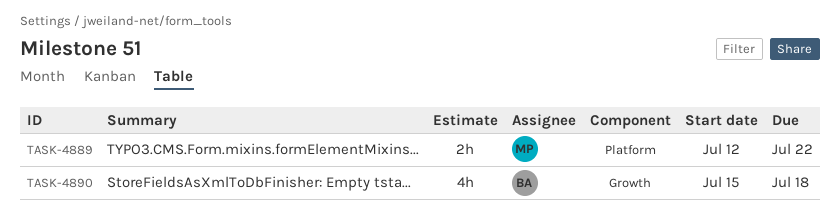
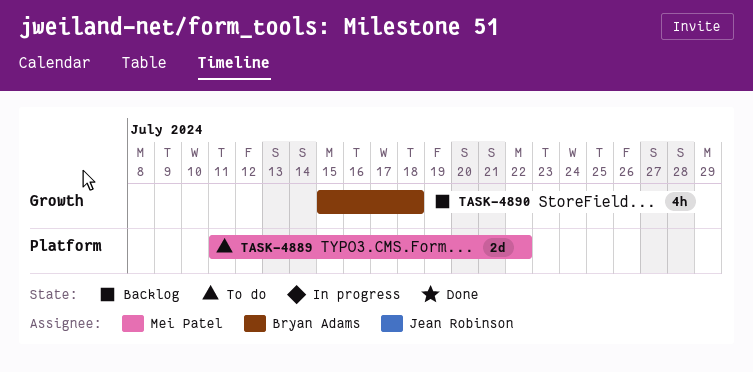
TASK-4889, estimate: 2h -> 2d
TASK-4889, start: Jul 12 -> Jul 11

